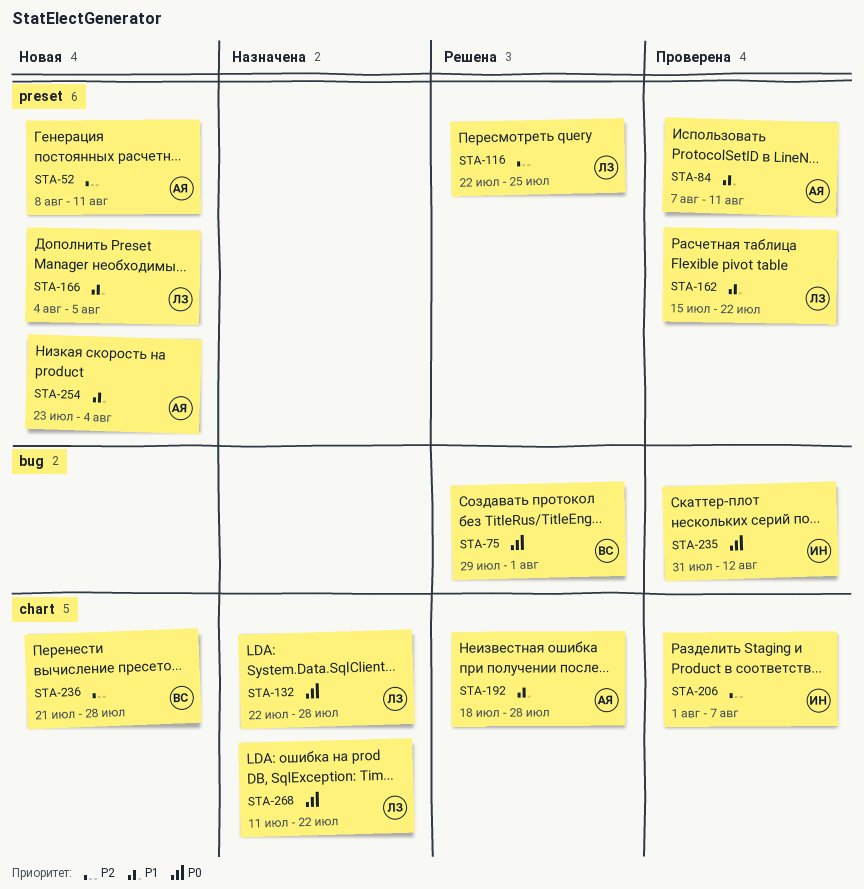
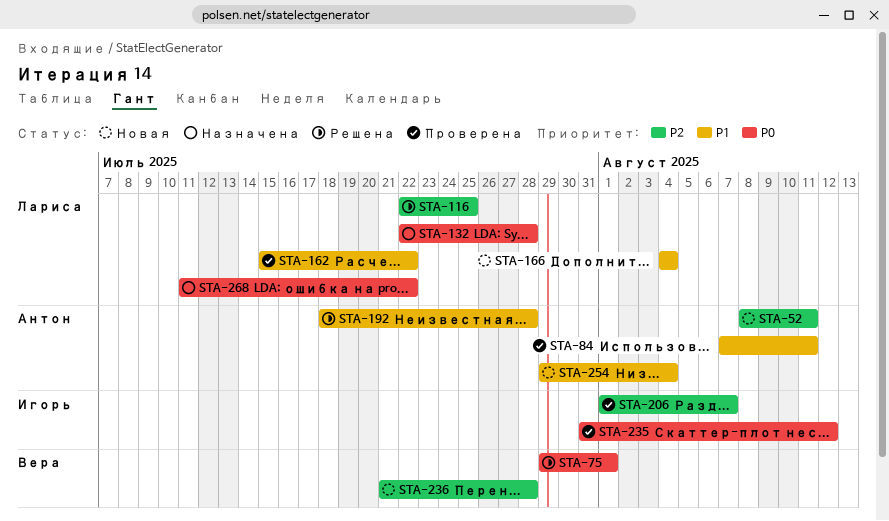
STA-166, due: Aug 5 -> Aug 4
STA-254, start: Jul 23 -> Jul 29

